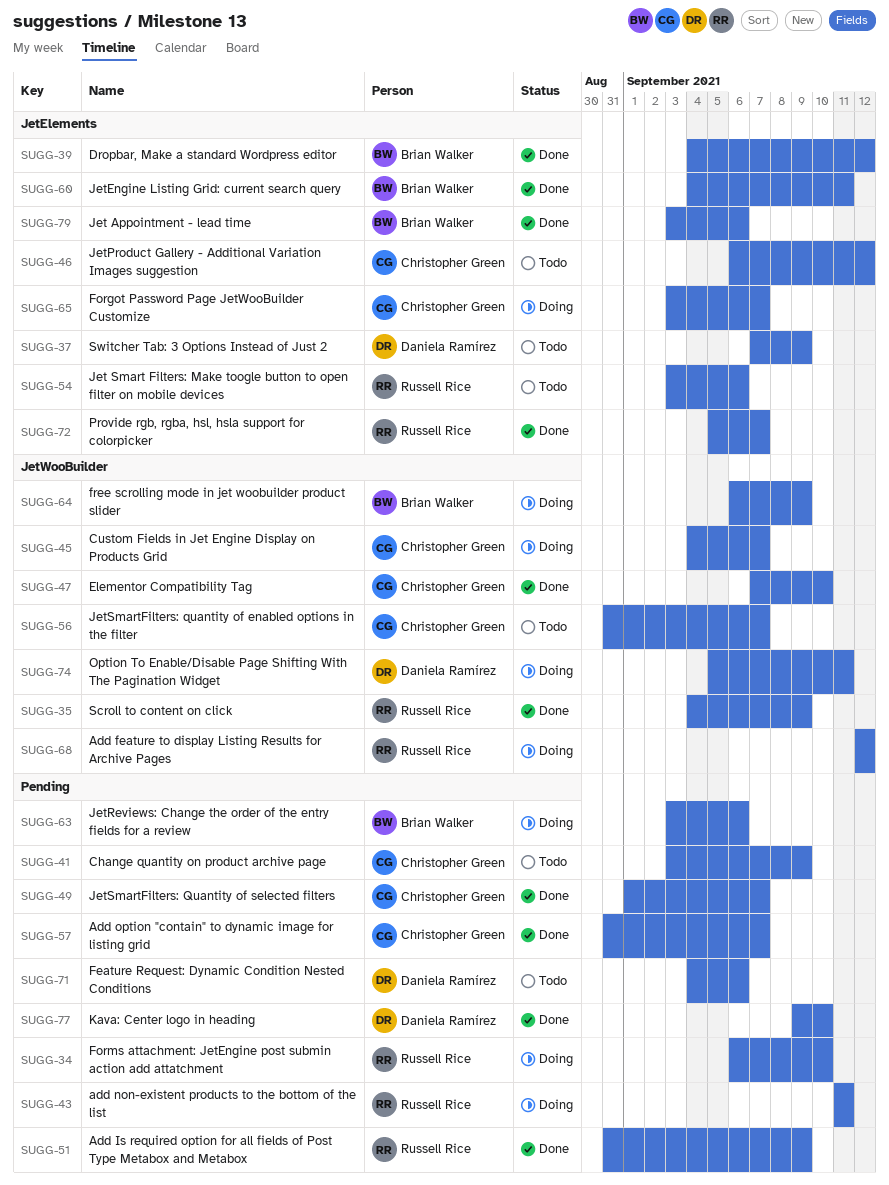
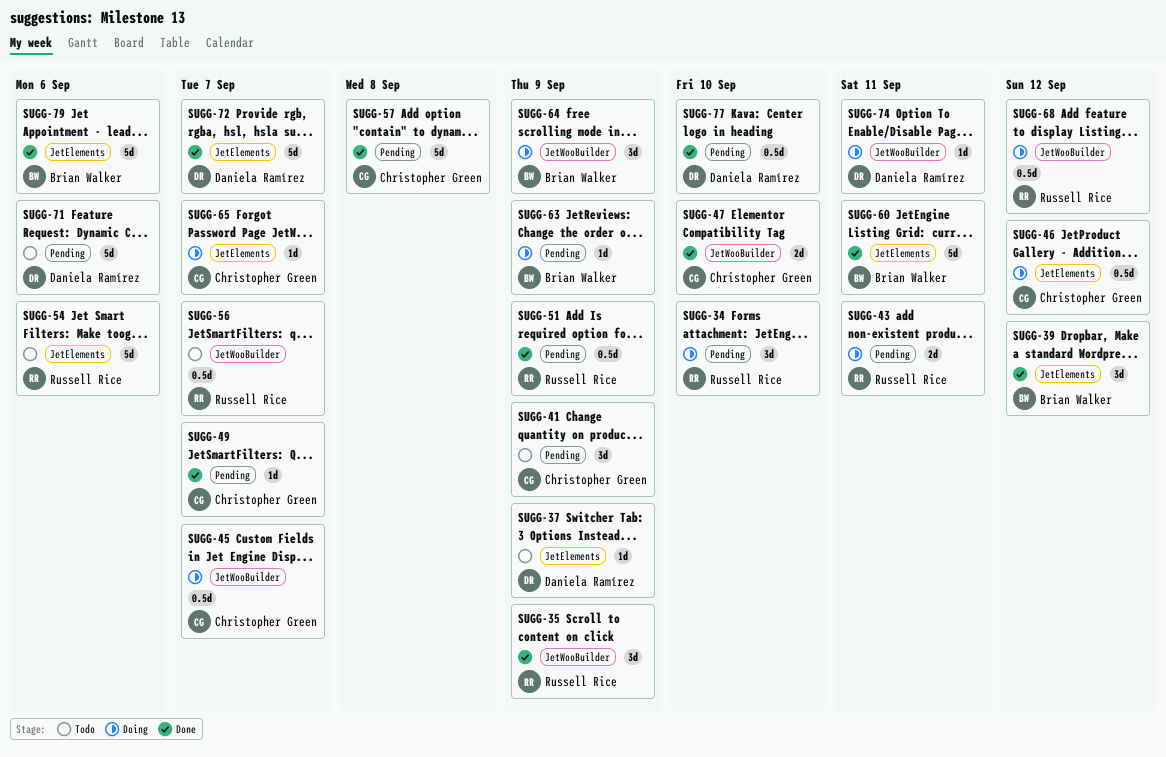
SUGG-46, status: Todo -> Doing
SUGG-56, owner: Christopher Green -> Russell Rice
SUGG-57, due: Sep 7 -> Sep 8
SUGG-63, due: Sep 6 -> Sep 9
SUGG-72, owner: Russell Rice -> Daniela Ramírez

